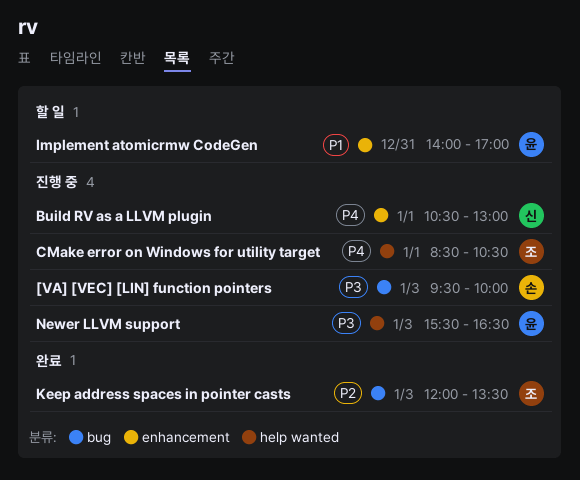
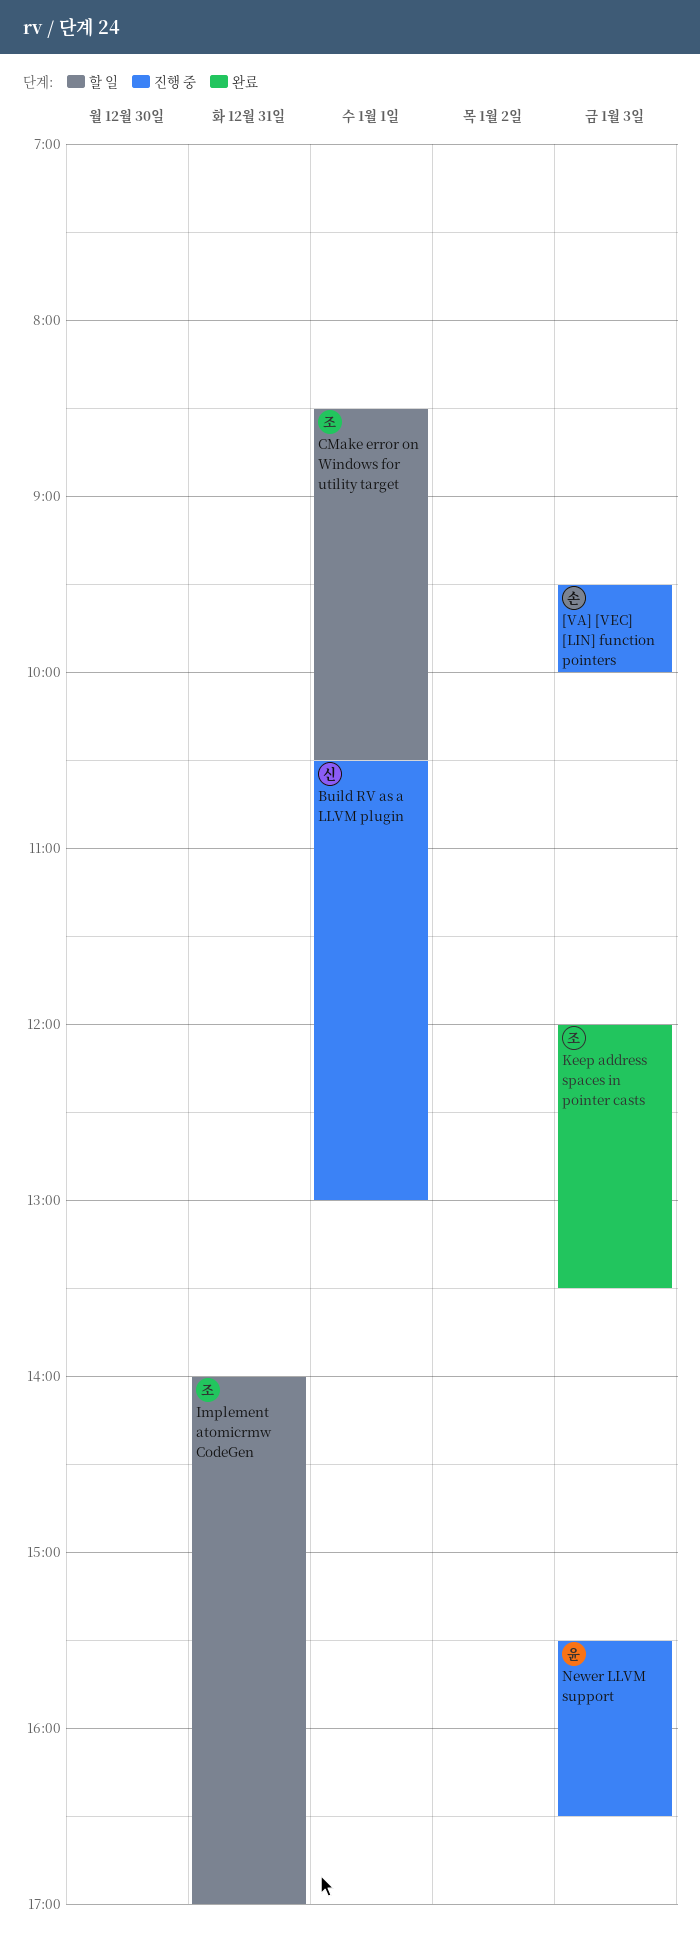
CMake error on Windows for utility target, status: 진행 중 -> 할 일
Implement atomicrmw CodeGen, owner: 윤 -> 조

